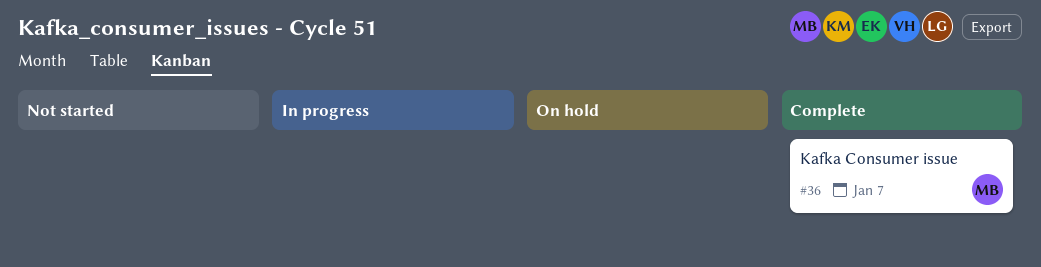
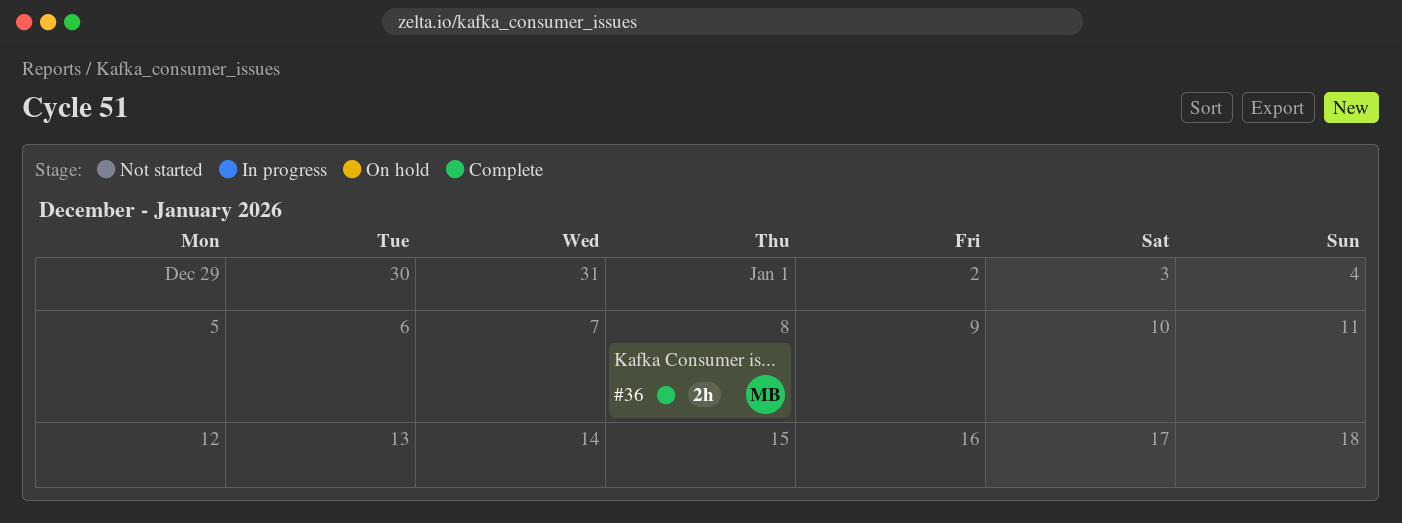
#36, due: Jan 7 -> Jan 8

